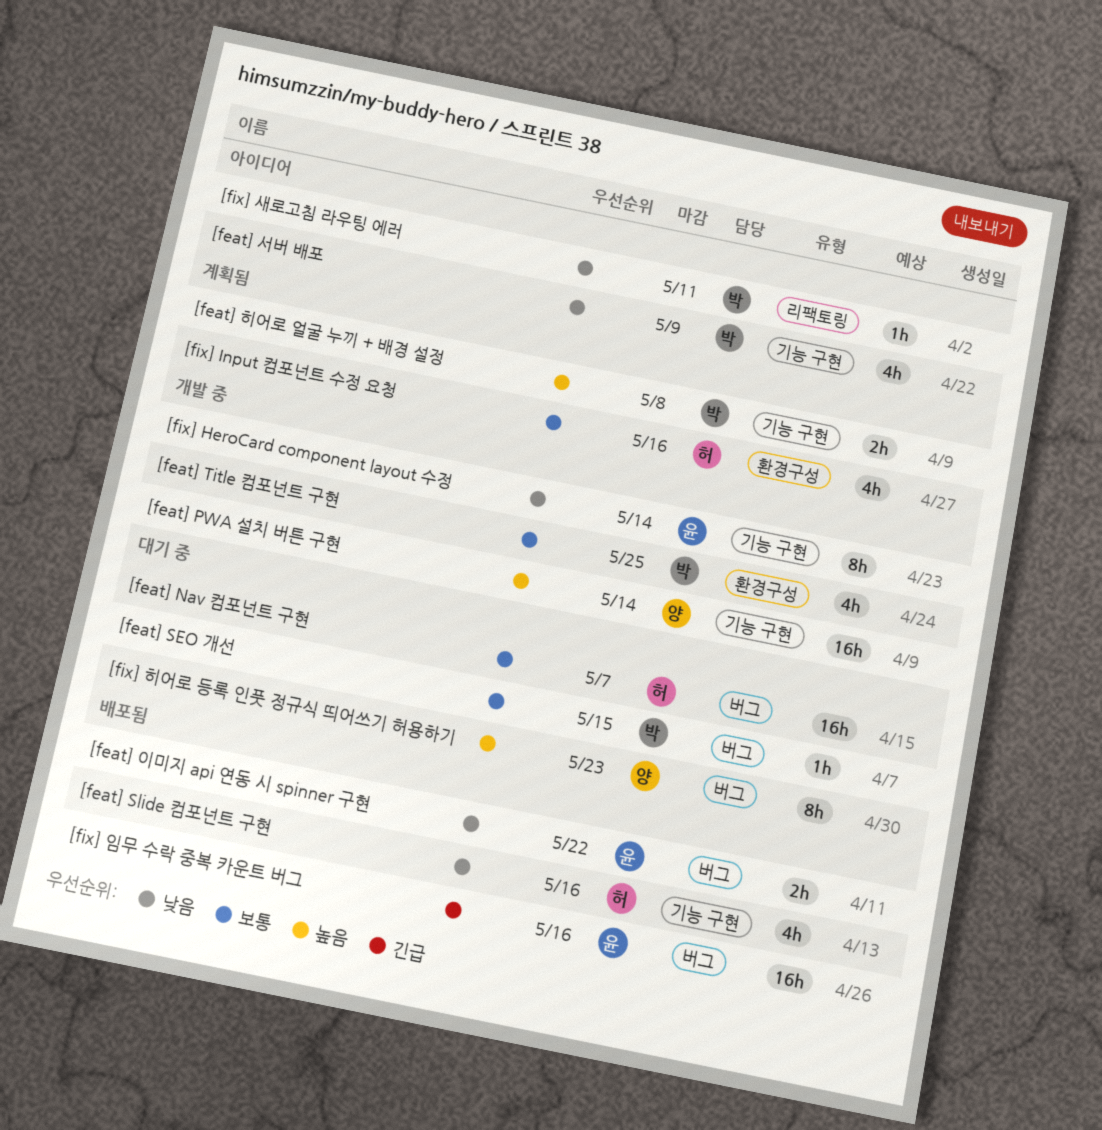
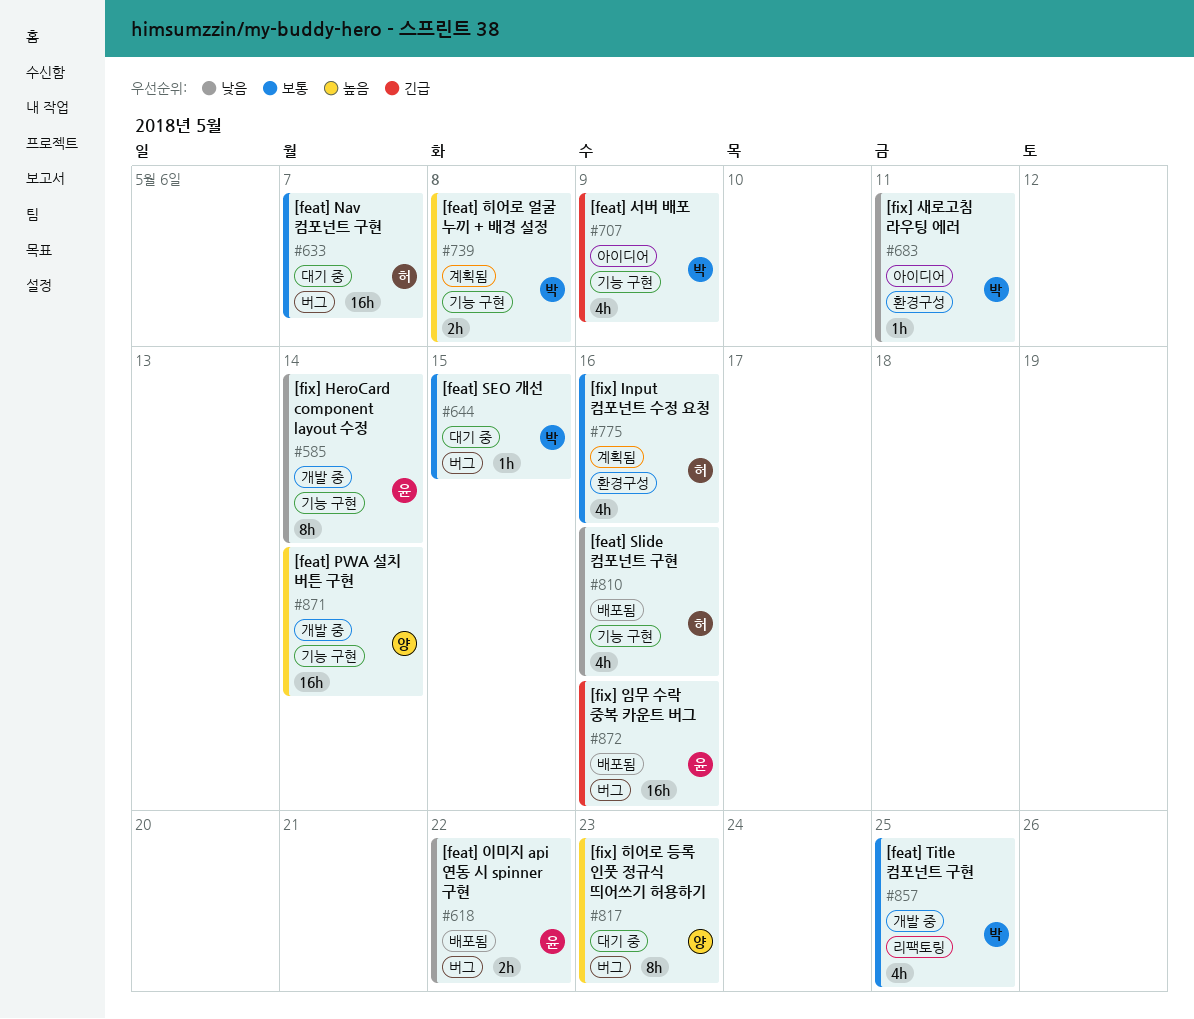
[feat] Title 컴포넌트 구현, label: 환경구성 -> 리팩토링
[feat] 서버 배포, priority: 낮음 -> 긴급
[fix] 새로고침 라우팅 에러, label: 리팩토링 -> 환경구성

